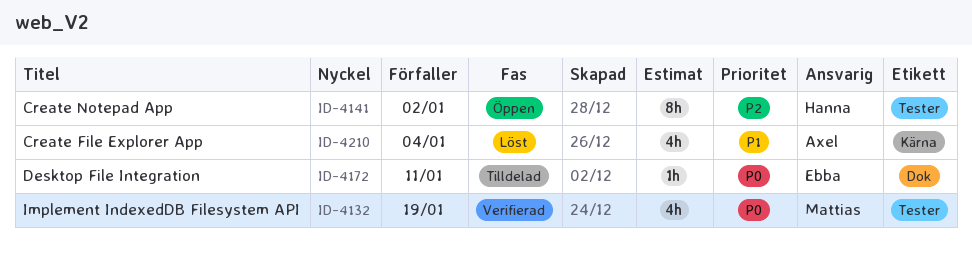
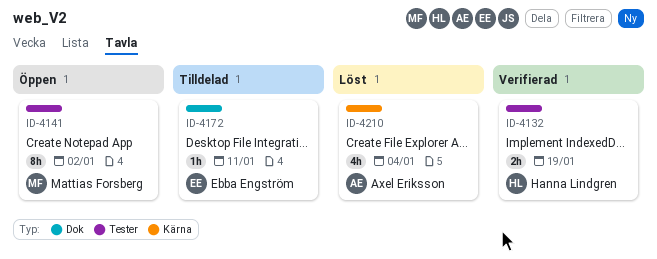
ID-4132, owner: Mattias Forsberg -> Hanna Lindgren
ID-4132, estimate: 4h -> 2h
ID-4141, owner: Hanna Lindgren -> Mattias Forsberg

